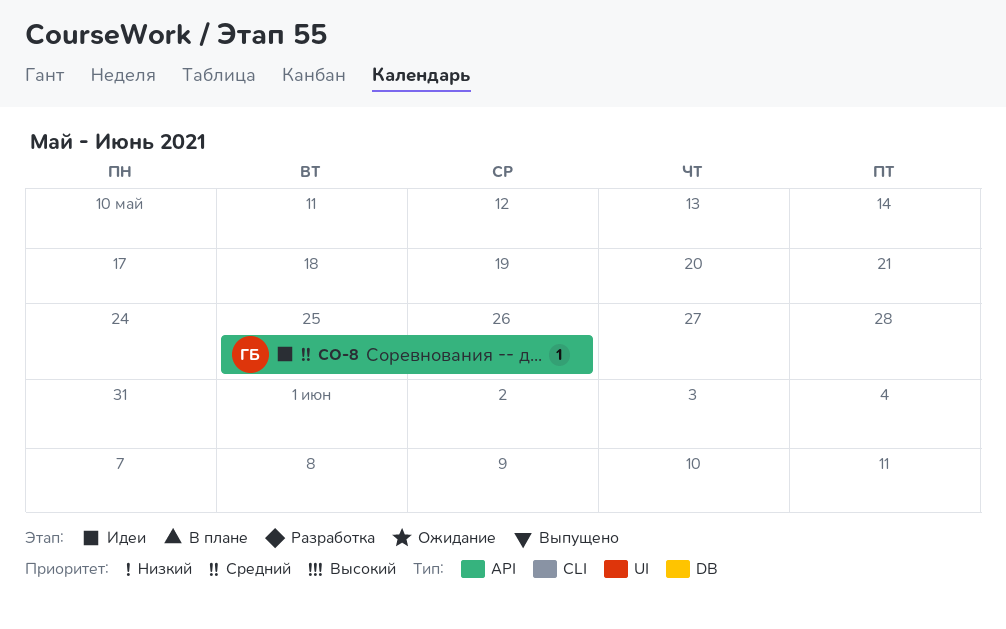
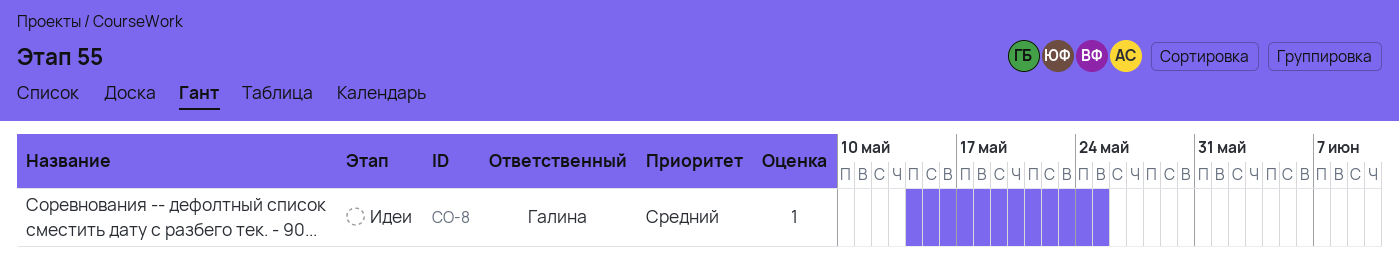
CO-8, start: May 25 -> May 14
CO-8, due: May 26 -> May 25

